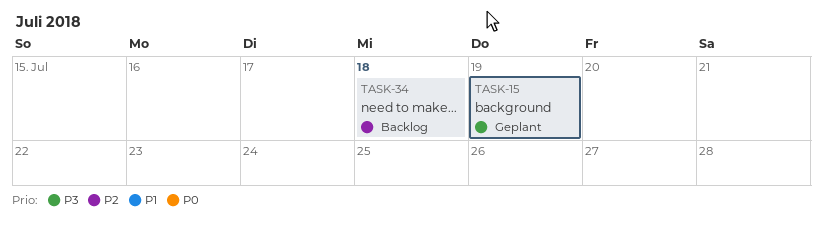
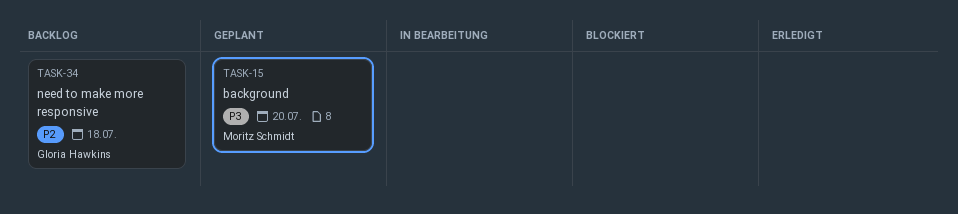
TASK-15, due: Jul 19 -> Jul 20

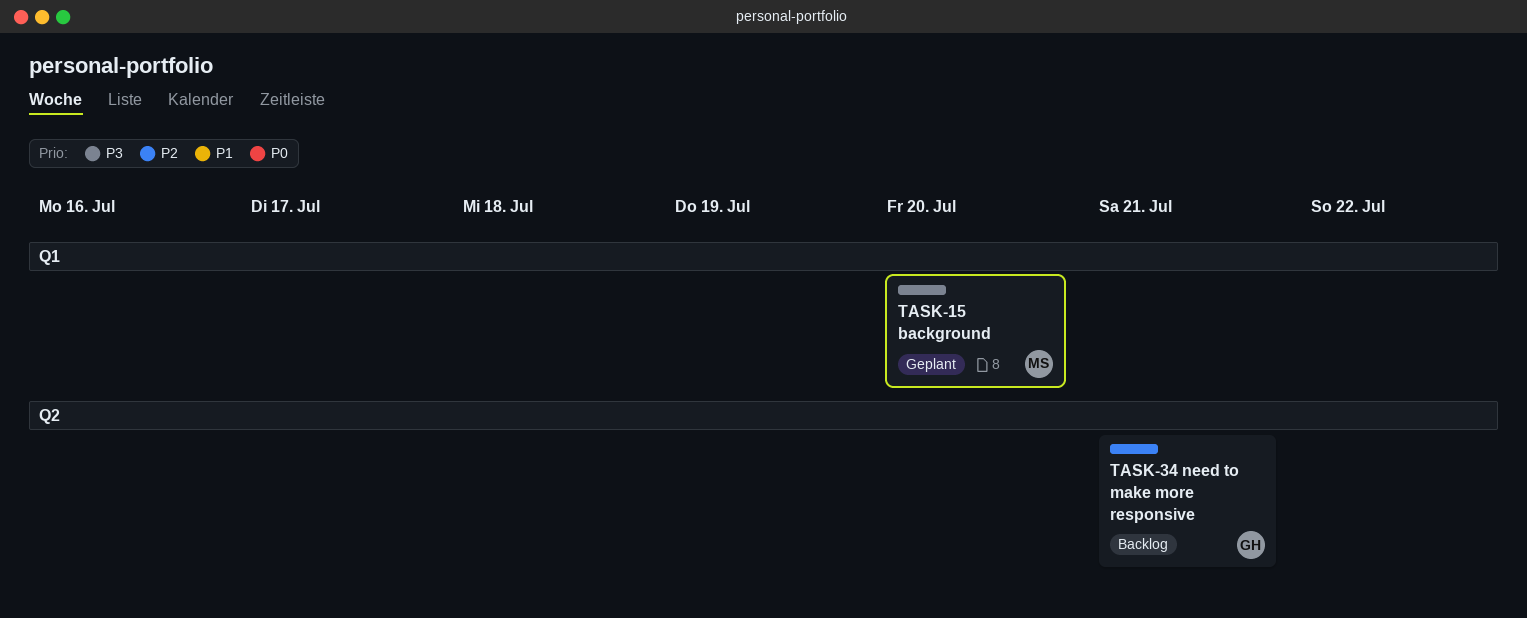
TASK-34, due: Jul 18 -> Jul 21

